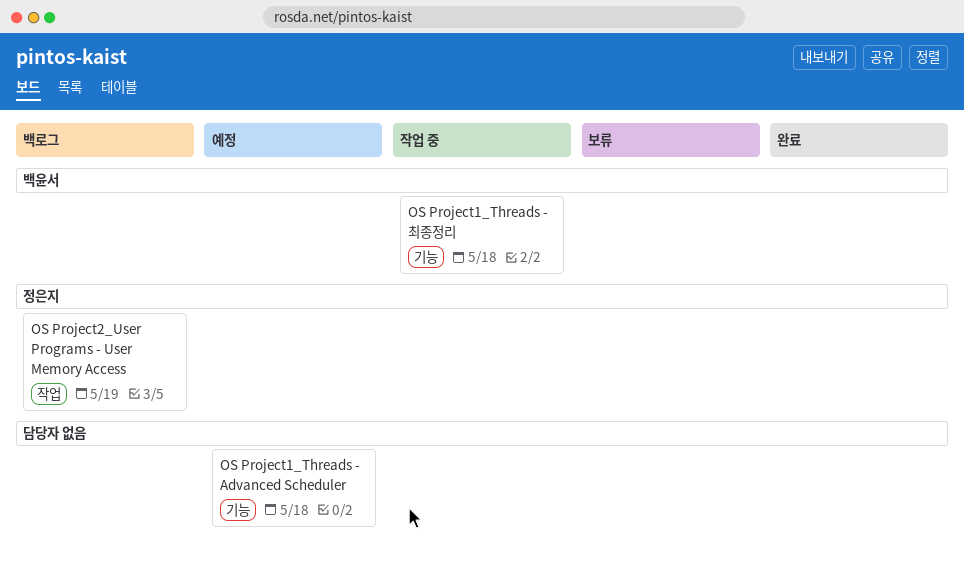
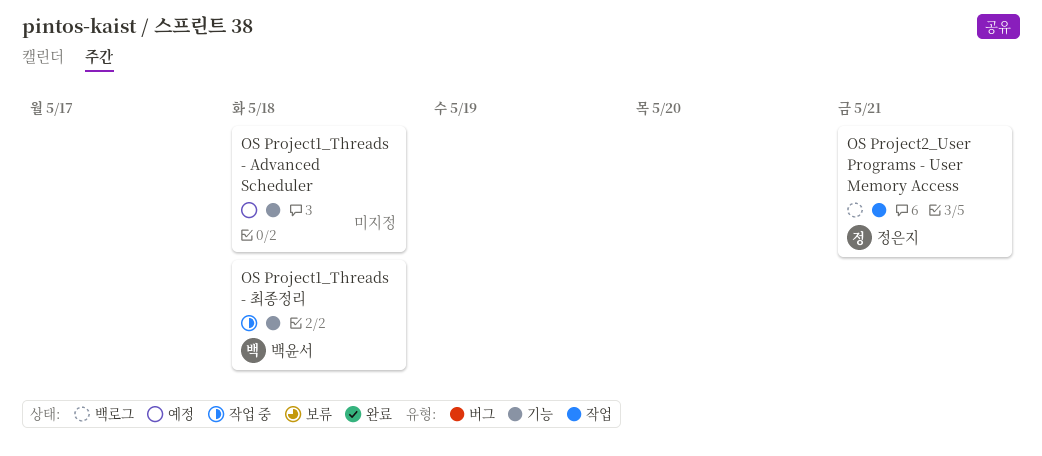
OS Project2_User Programs - User Memory Access, due: May 19 -> May 21

